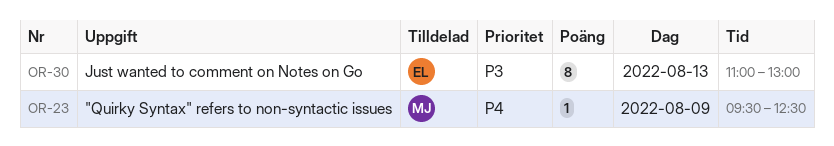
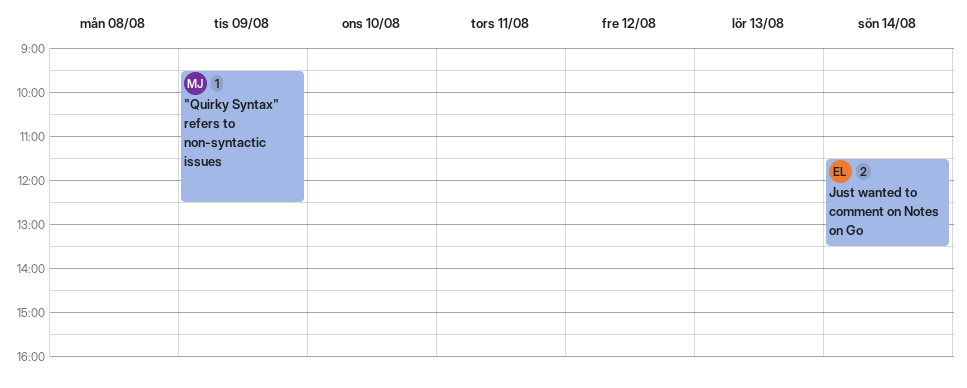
Just wanted to comment on Notes on Go, estimate: 8 -> 2
Just wanted to comment on Notes on Go, day: Aug 13 -> Aug 14
Just wanted to comment on Notes on Go, begins: 11:00 -> 11:30
Just wanted to comment on Notes on Go, ends: 13:00 -> 13:30

